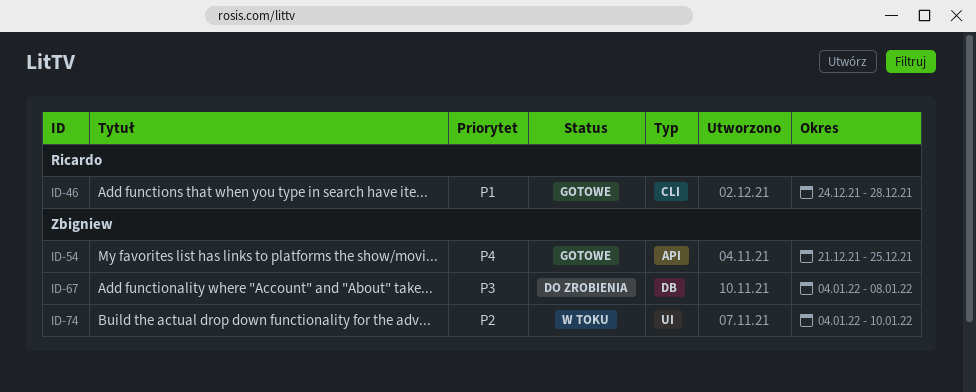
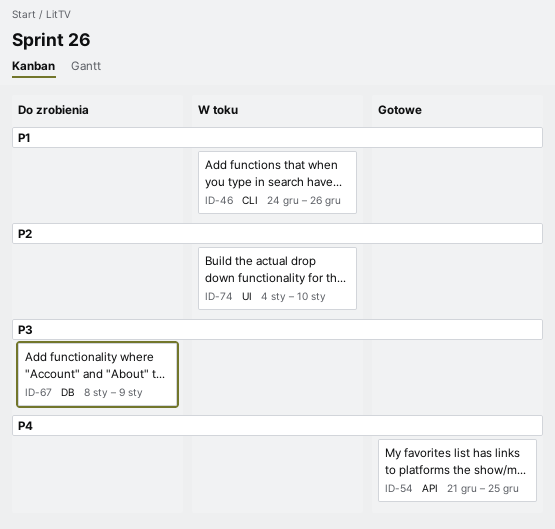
ID-46, status: Gotowe -> W toku
ID-46, due: Dec 28 -> Dec 26
ID-67, start: Jan 4 -> Jan 8
ID-67, due: Jan 8 -> Jan 9

